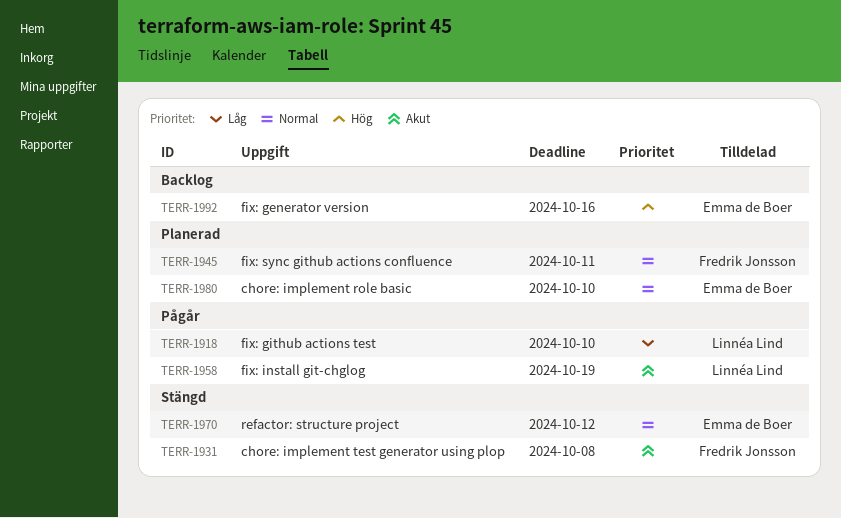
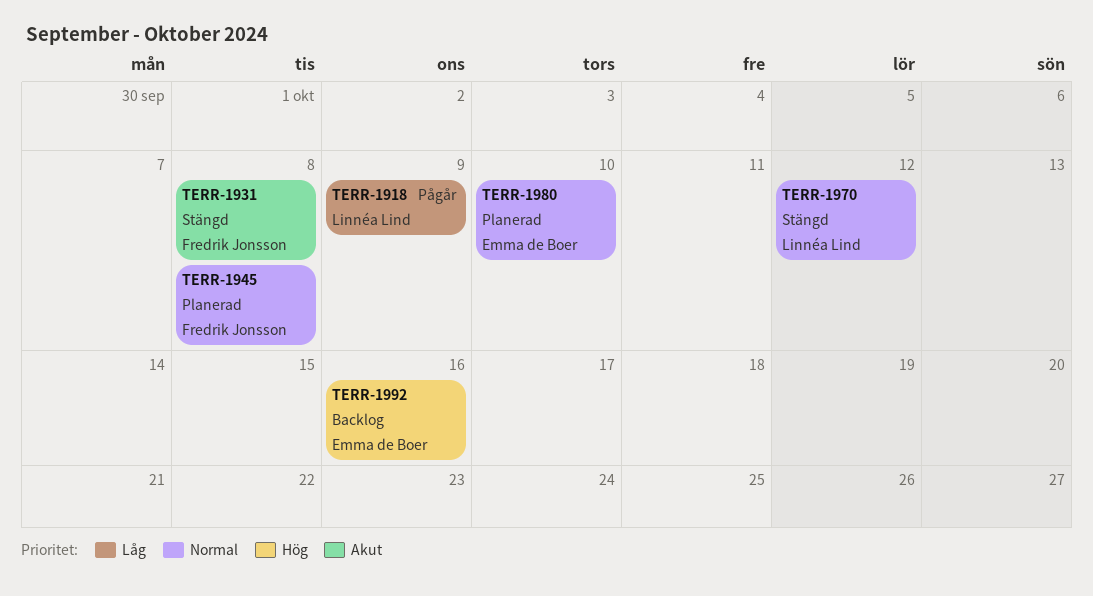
TERR-1918, due: Oct 10 -> Oct 9
TERR-1945, due: Oct 11 -> Oct 8
TERR-1958: present -> none
TERR-1970, owner: Emma de Boer -> Linnéa Lind

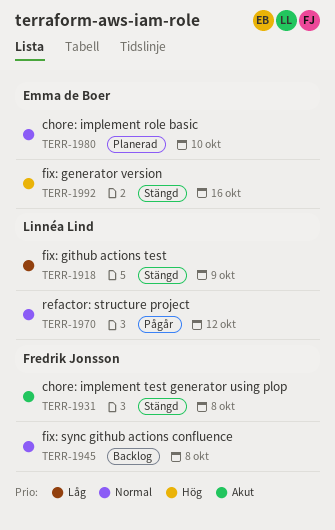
TERR-1918, status: Pågår -> Stängd
TERR-1945, status: Planerad -> Backlog
TERR-1970, status: Stängd -> Pågår
TERR-1992, status: Backlog -> Stängd

